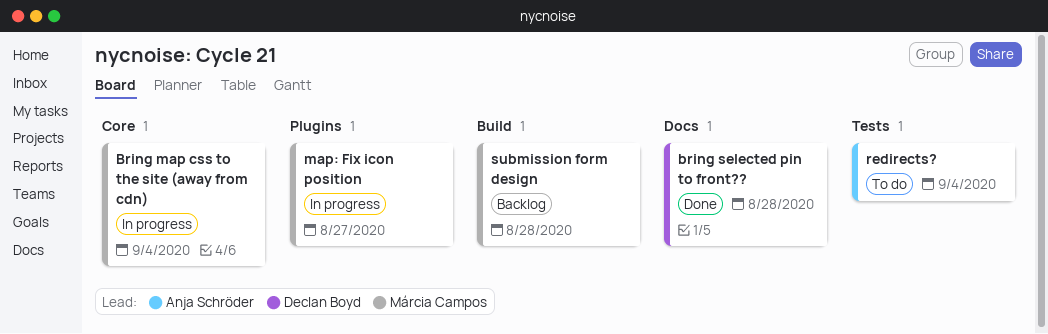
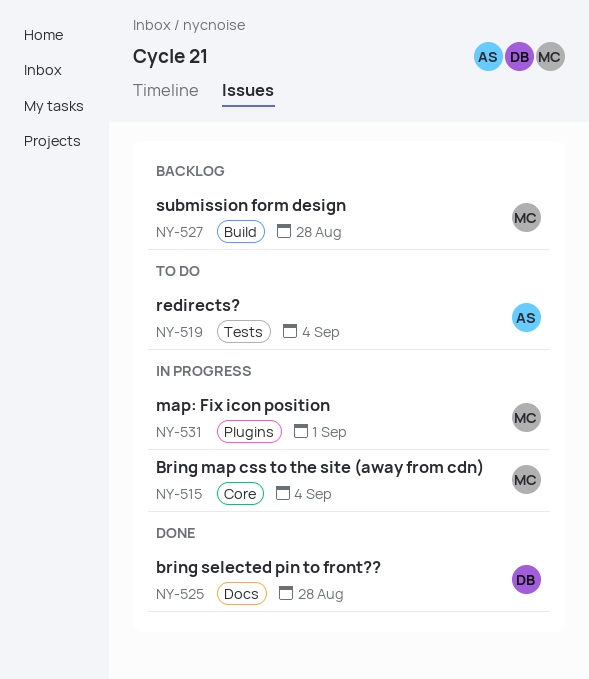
map: Fix icon position, due: Aug 27 -> Sep 1

